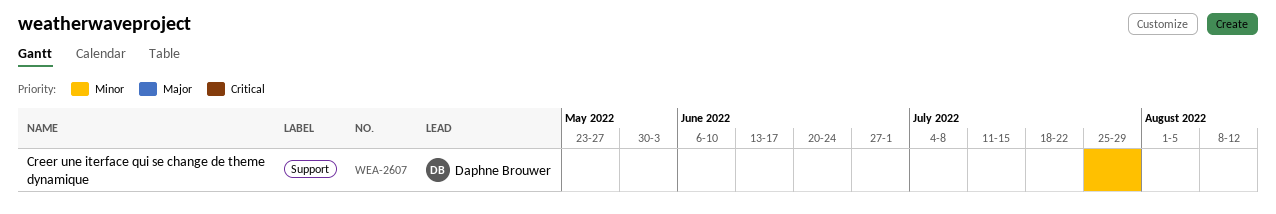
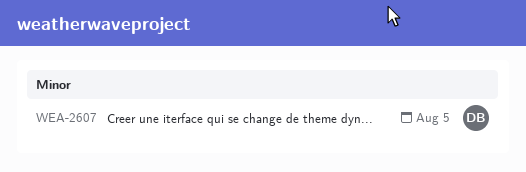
WEA-2607, due: Jul 29 -> Aug 5

